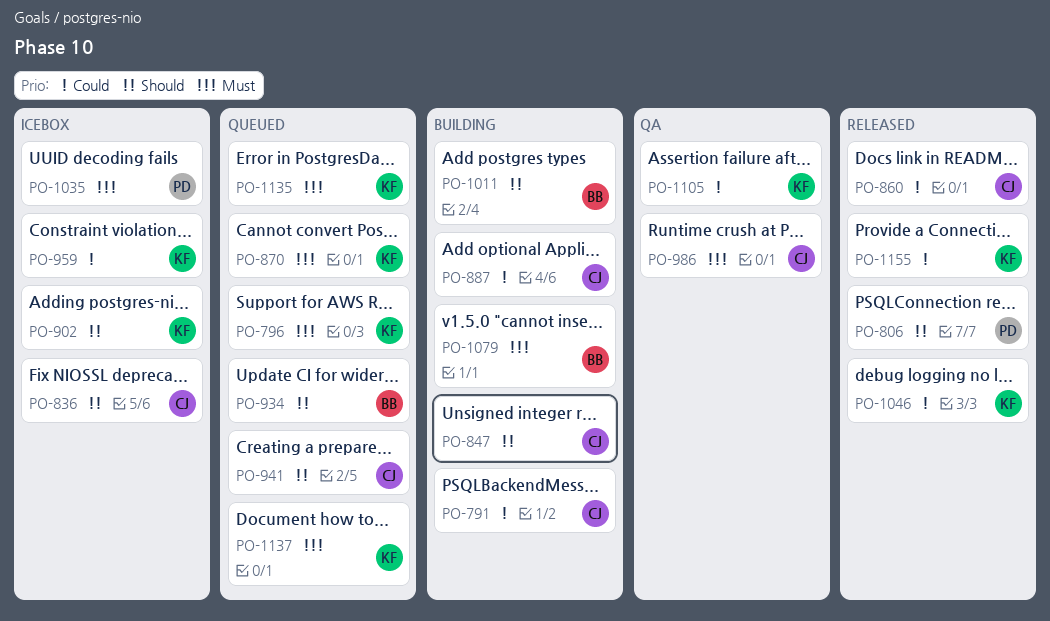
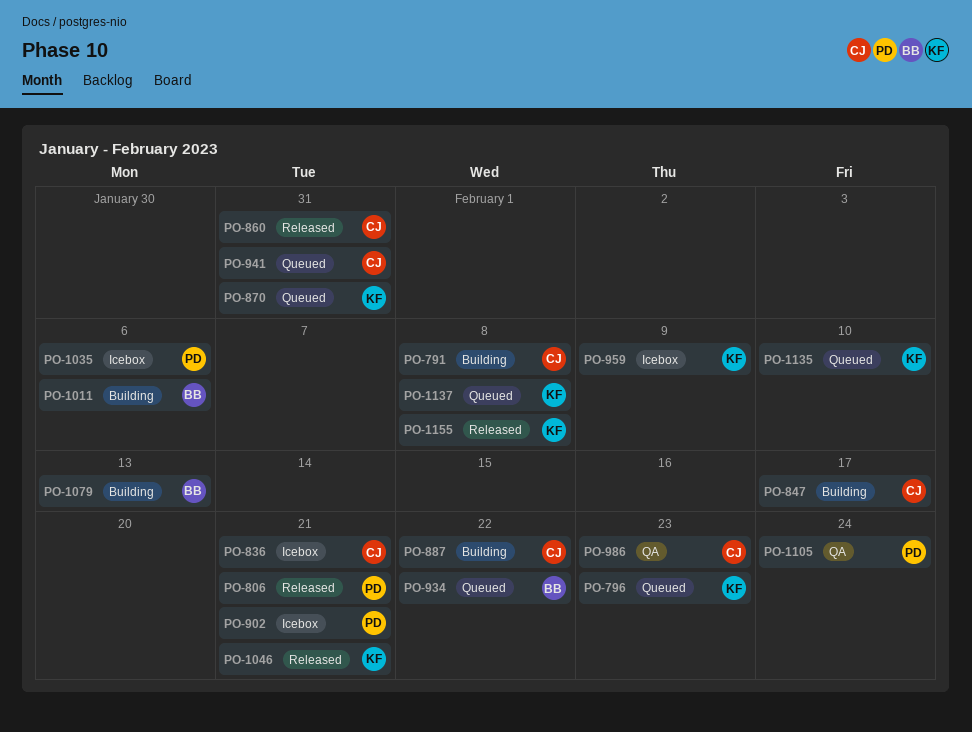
PO-902, owner: KF -> PD
PO-1105, owner: KF -> PD

